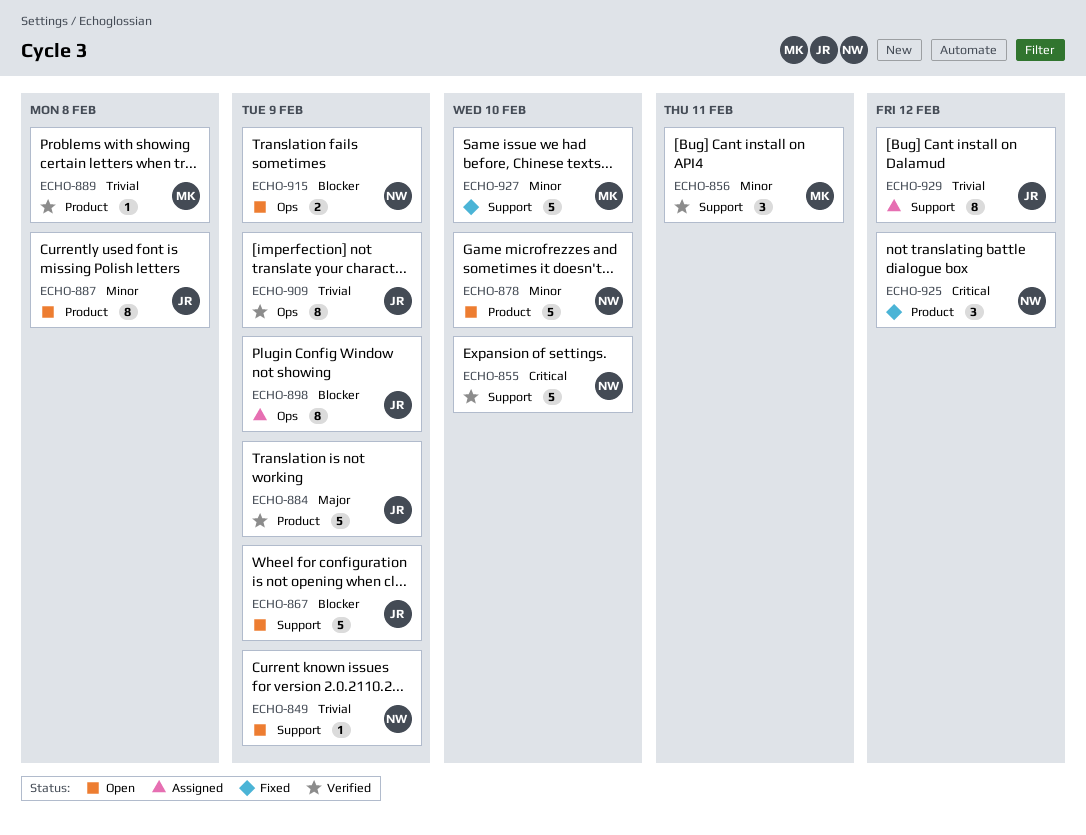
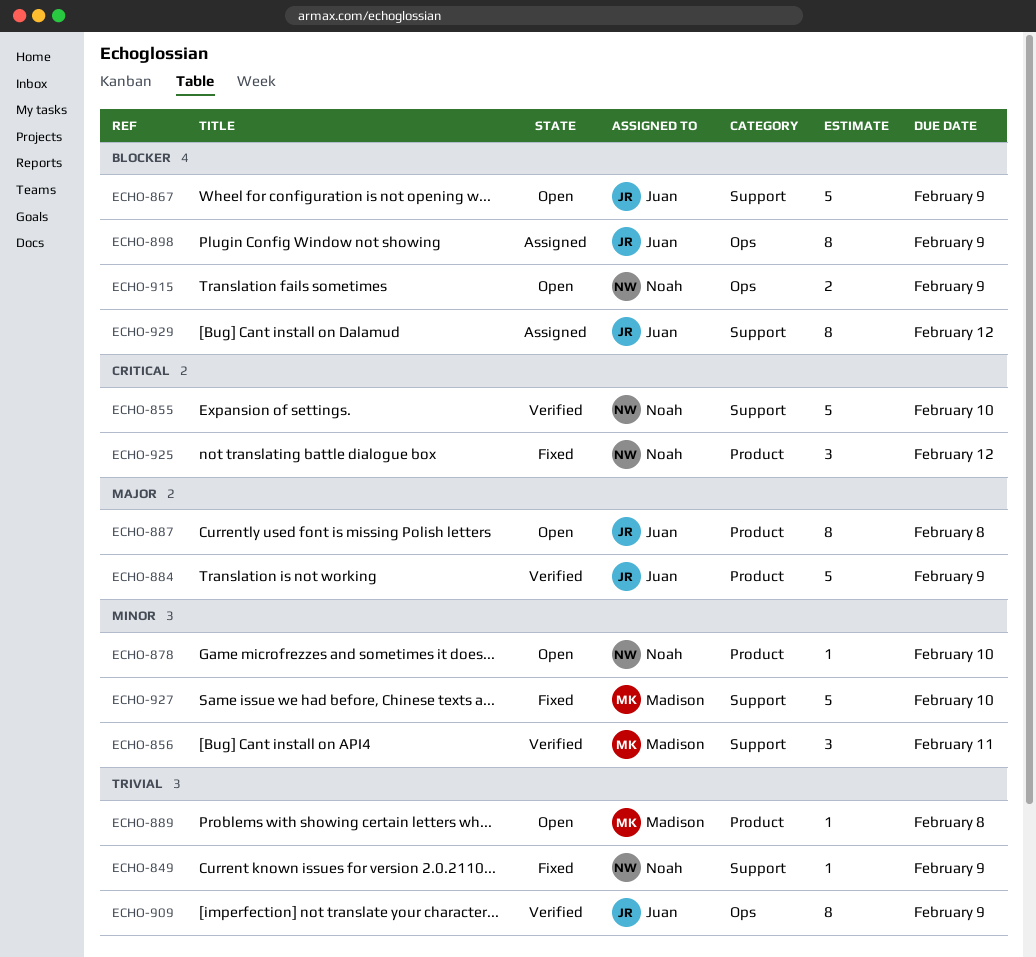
ECHO-849, status: Open -> Fixed
ECHO-878, estimate: 5 -> 1
ECHO-887, priority: Minor -> Major
ECHO-889, status: Verified -> Open
ECHO-929, priority: Trivial -> Blocker

